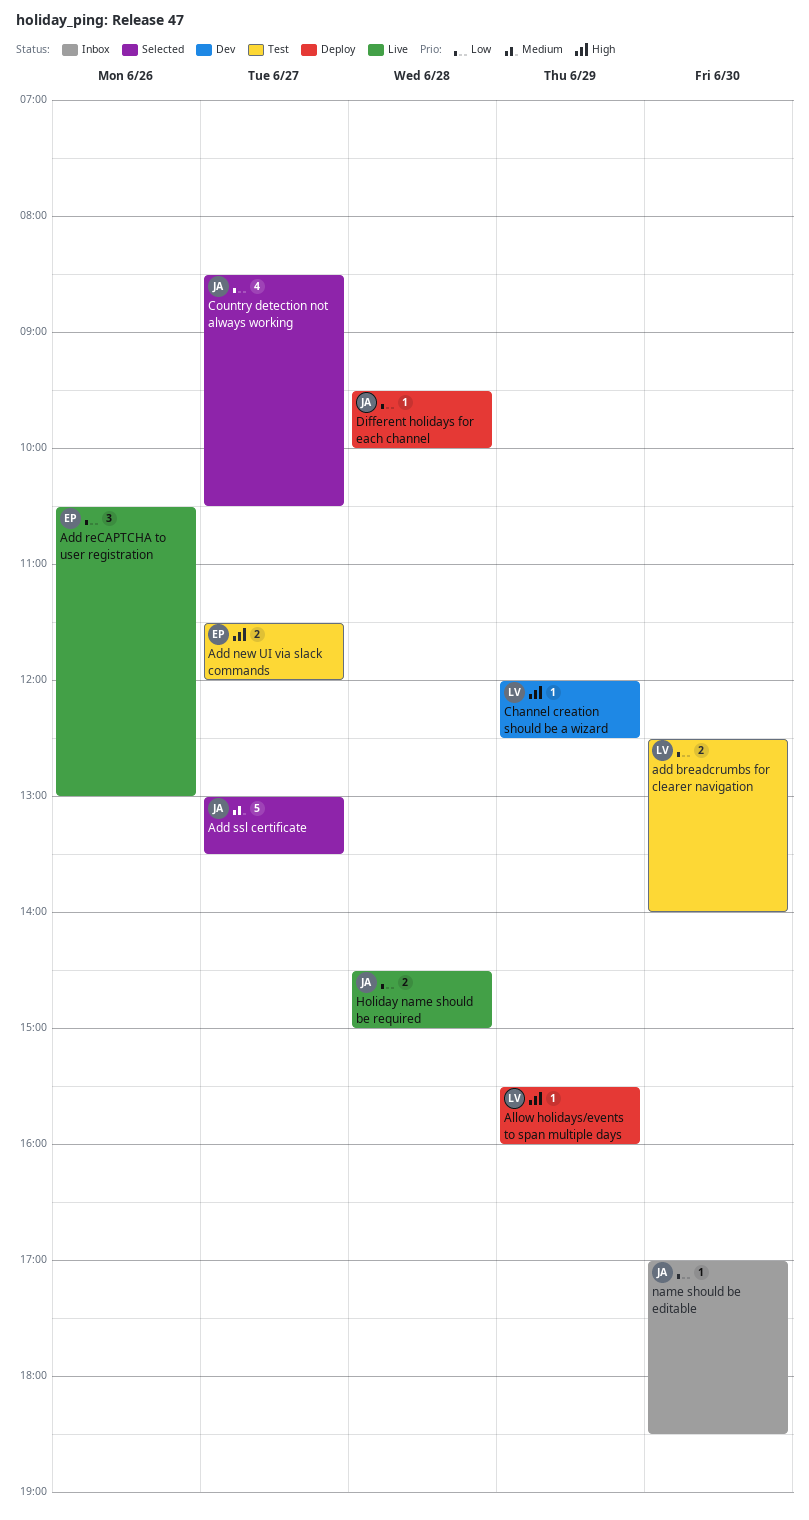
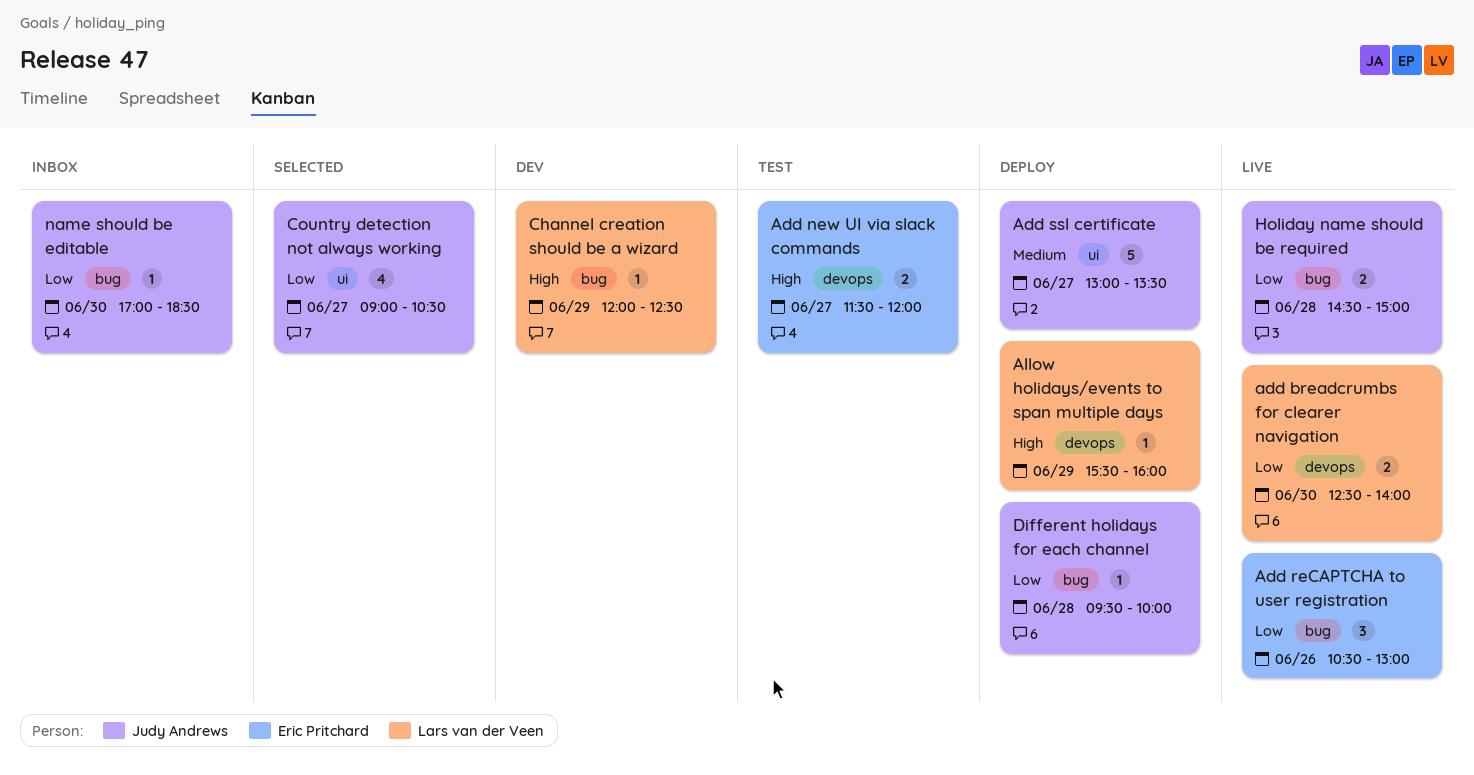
add breadcrumbs for clearer navigation, status: Test -> Live
Add ssl certificate, status: Selected -> Deploy
Country detection not always working, begins: 08:30 -> 09:00

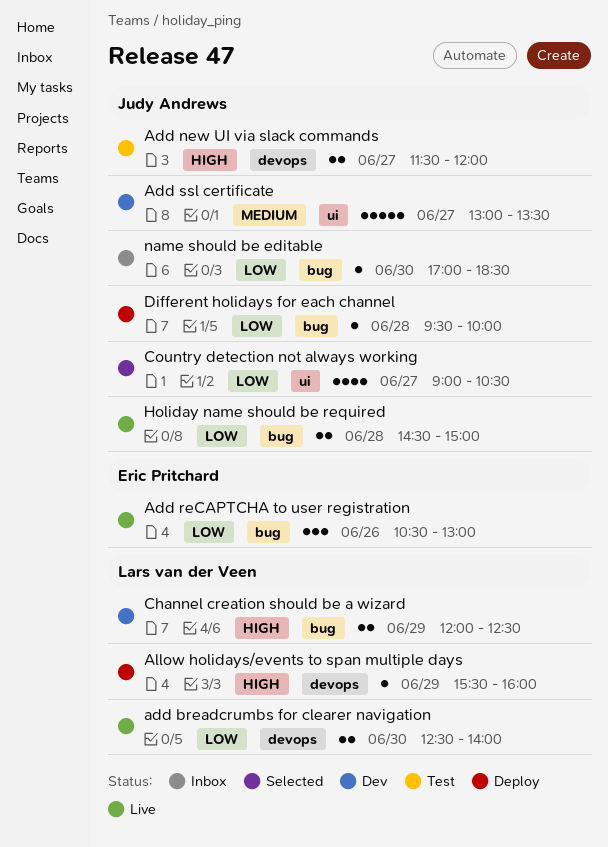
Add new UI via slack commands, owner: Eric Pritchard -> Judy Andrews
Add ssl certificate, status: Deploy -> Dev
Channel creation should be a wizard, estimate: 1 -> 2

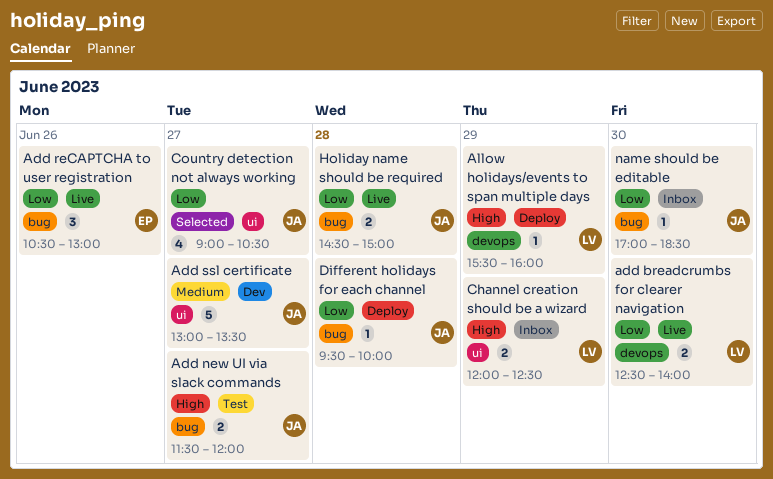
Add new UI via slack commands, label: devops -> bug
Channel creation should be a wizard, status: Dev -> Inbox
Channel creation should be a wizard, label: bug -> ui

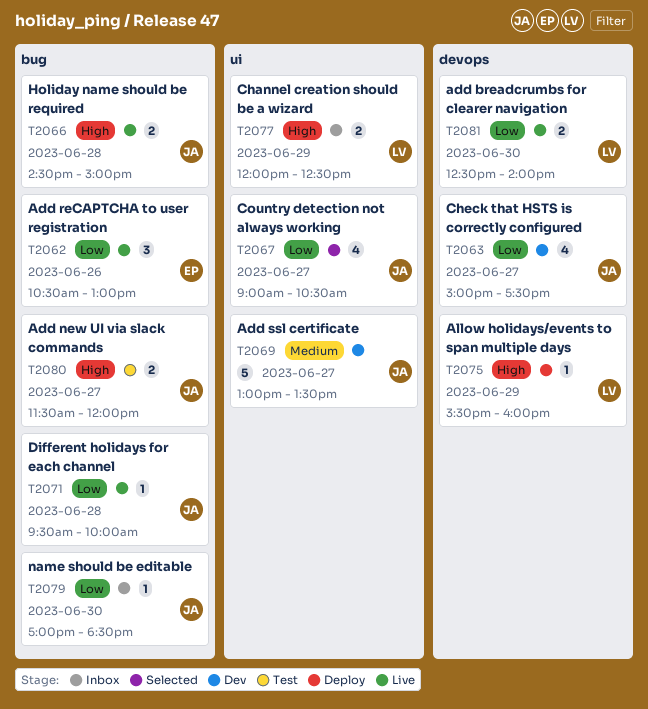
Check that HSTS is correctly configured: none -> present
Different holidays for each channel, status: Deploy -> Live
Holiday name should be required, priority: Low -> High

